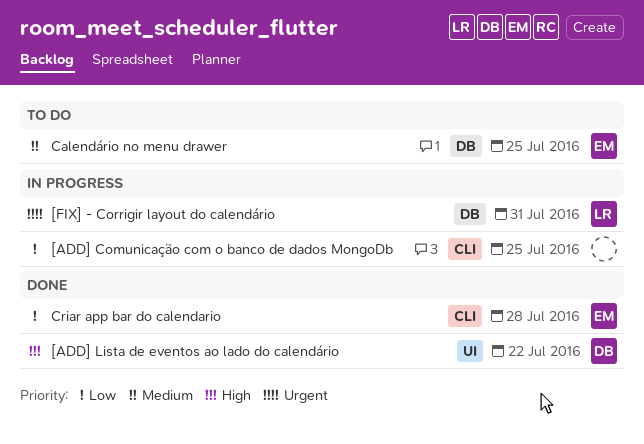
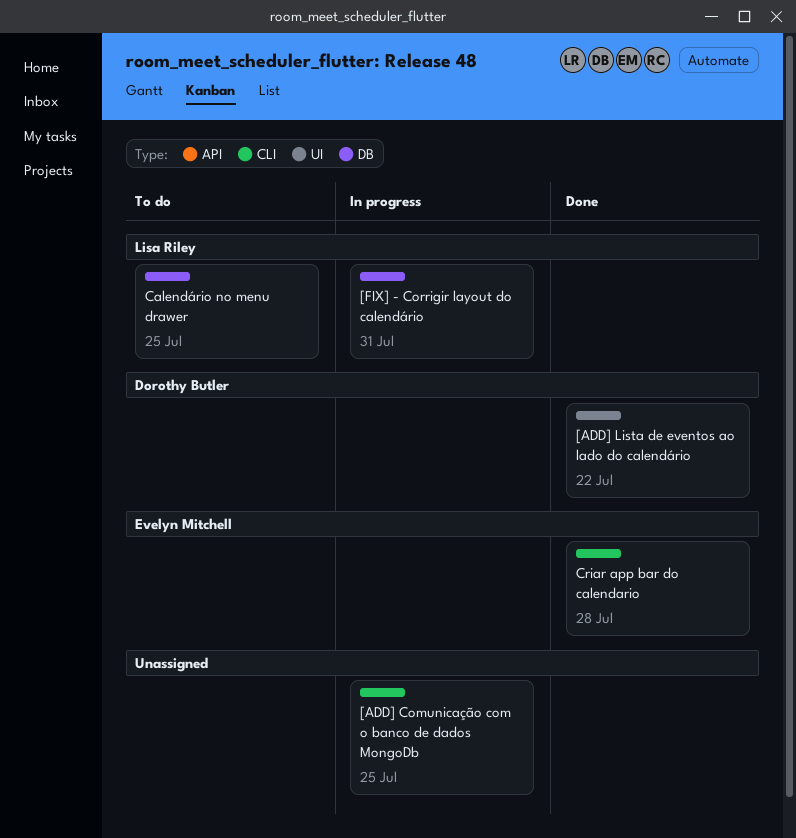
Calendário no menu drawer, owner: Evelyn Mitchell -> Lisa Riley

